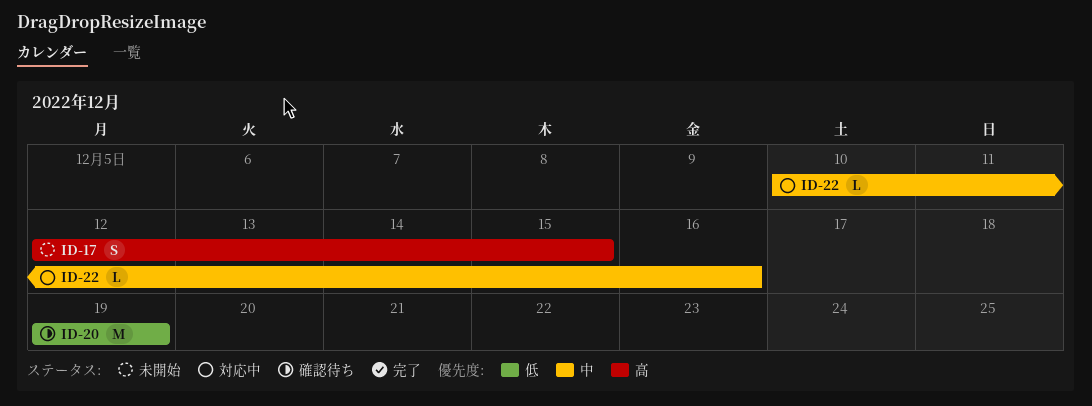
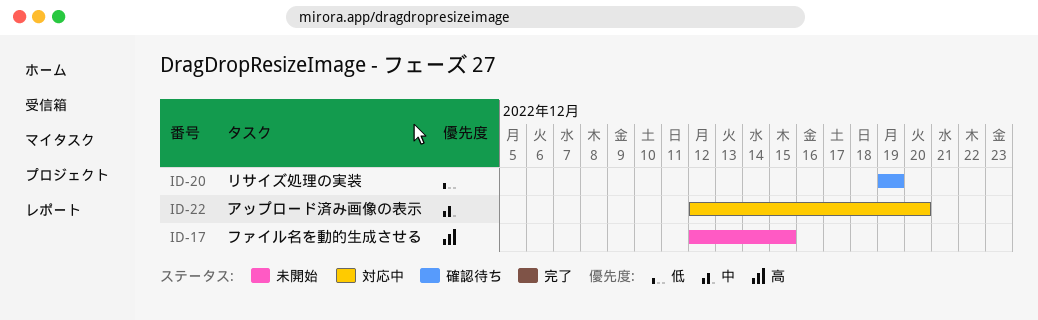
ID-22, start: Dec 10 -> Dec 12
ID-22, due: Dec 16 -> Dec 20

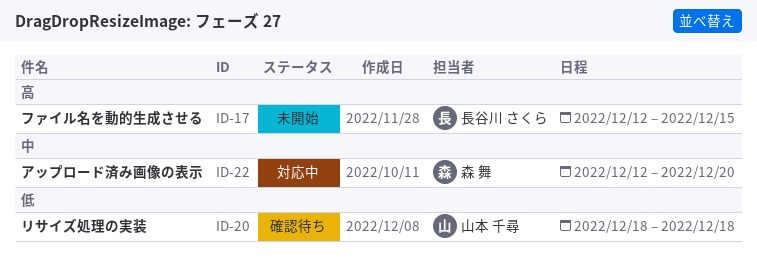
ID-20, start: Dec 19 -> Dec 18
ID-20, due: Dec 19 -> Dec 18

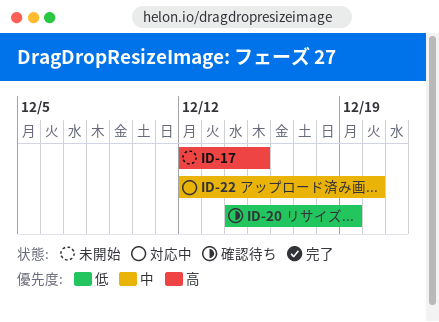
ID-20, start: Dec 18 -> Dec 14
ID-20, due: Dec 18 -> Dec 19

